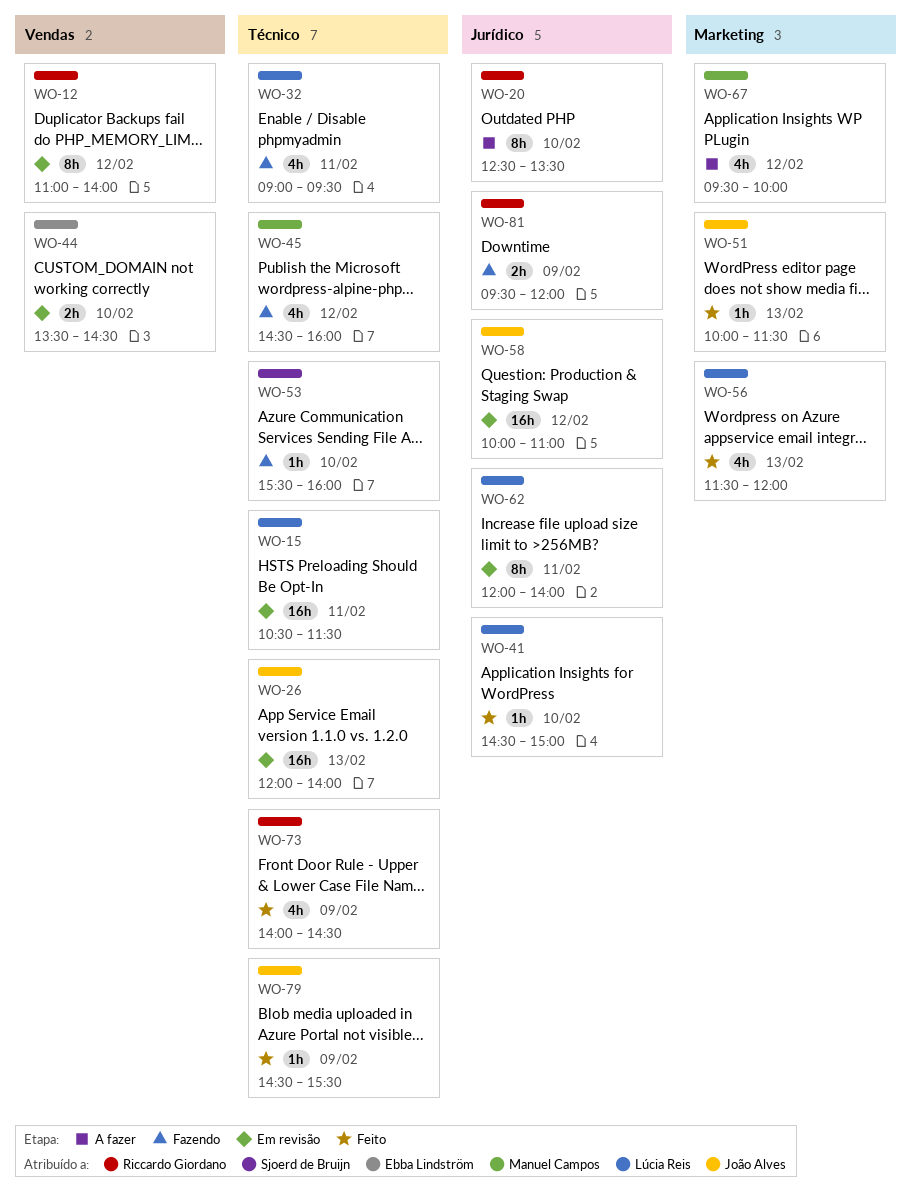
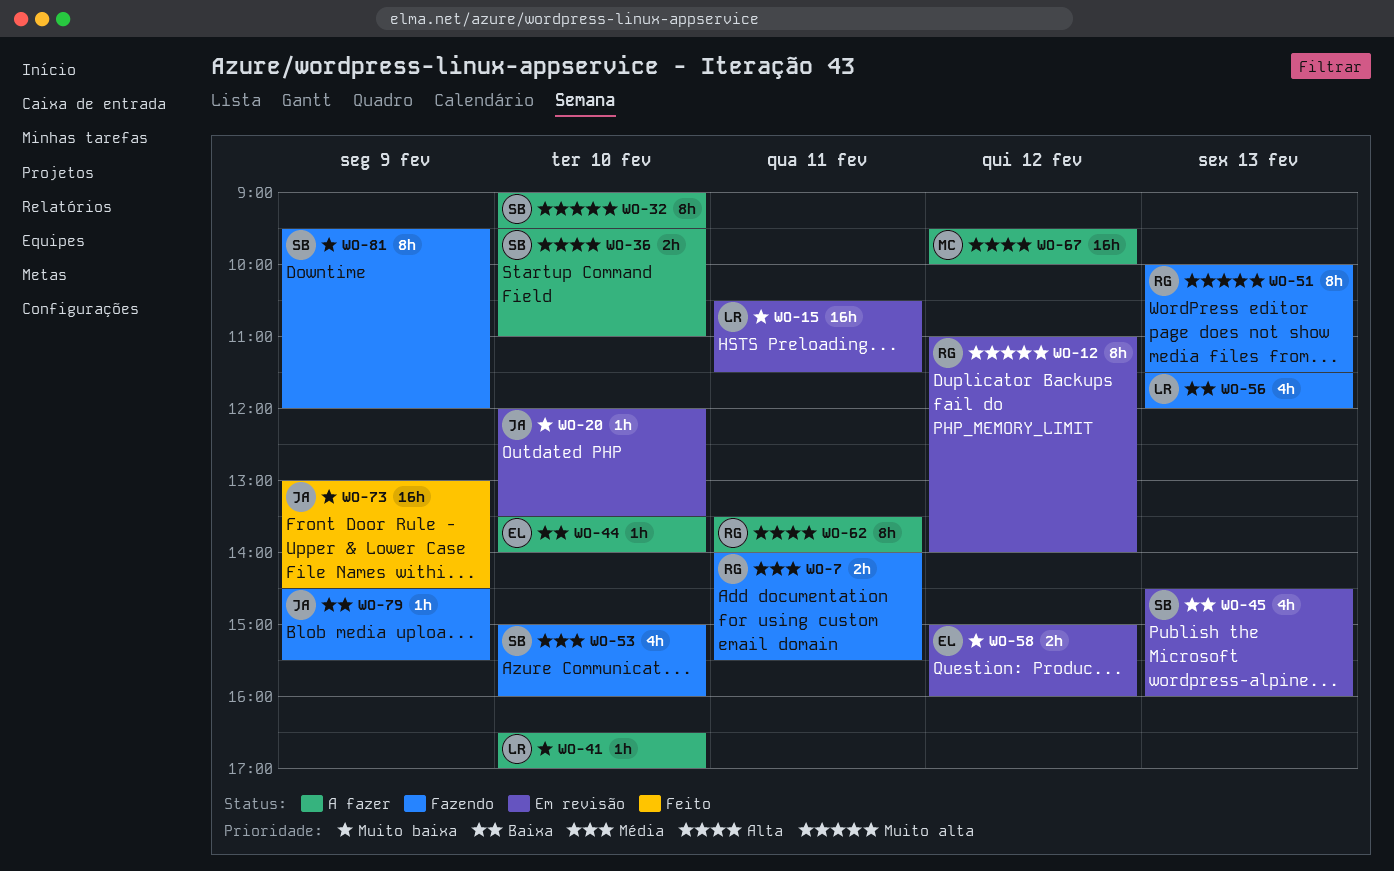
WO-7: none -> present
WO-20, status: A fazer -> Em revisão
WO-20, owner: Riccardo Giordano -> João Alves
WO-20, estimate: 8h -> 1h
WO-20, begins: 12:30 -> 12:00
WO-26: present -> none
WO-32, status: Fazendo -> A fazer
WO-32, owner: Lúcia Reis -> Sjoerd de Bruijn
WO-32, estimate: 4h -> 8h
WO-32, day: Feb 11 -> Feb 10
WO-36: none -> present
WO-41, status: Feito -> A fazer
WO-41, begins: 14:30 -> 16:30
WO-41, ends: 15:00 -> 17:00
WO-44, status: Em revisão -> A fazer
WO-44, estimate: 2h -> 1h
WO-44, ends: 14:30 -> 14:00
WO-45, status: Fazendo -> Em revisão
WO-45, owner: Manuel Campos -> Sjoerd de Bruijn
WO-45, day: Feb 12 -> Feb 13
WO-51, status: Feito -> Fazendo
WO-51, owner: João Alves -> Riccardo Giordano
WO-51, estimate: 1h -> 8h
WO-53, estimate: 1h -> 4h
WO-53, begins: 15:30 -> 15:00
WO-56, status: Feito -> Fazendo
WO-58, owner: João Alves -> Ebba Lindström
WO-58, estimate: 16h -> 2h
WO-58, begins: 10:00 -> 15:00
WO-58, ends: 11:00 -> 16:00
WO-62, status: Em revisão -> A fazer
WO-62, owner: Lúcia Reis -> Riccardo Giordano
WO-62, begins: 12:00 -> 13:30
WO-67, estimate: 4h -> 16h
WO-73, owner: Riccardo Giordano -> João Alves
WO-73, estimate: 4h -> 16h
WO-73, begins: 14:00 -> 13:00
WO-79, status: Feito -> Fazendo
WO-81, owner: Riccardo Giordano -> Sjoerd de Bruijn
WO-81, estimate: 2h -> 8h

